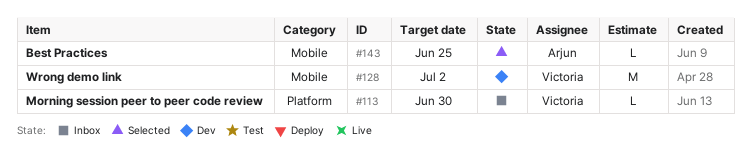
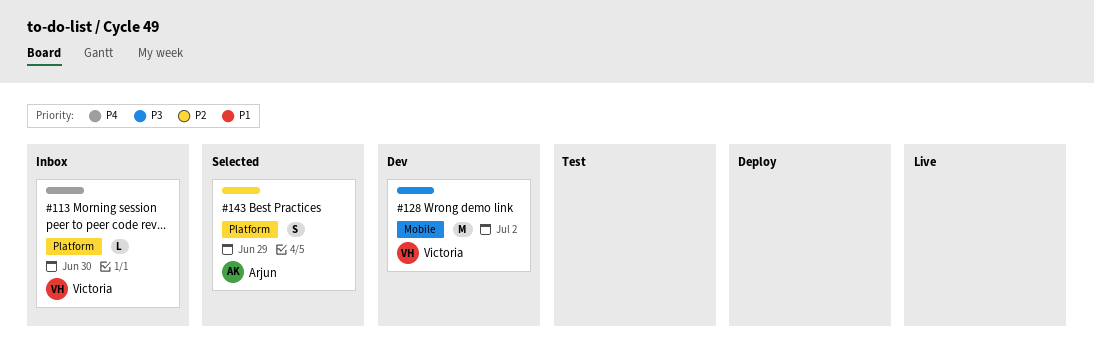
#143, label: Mobile -> Platform
#143, estimate: L -> S
#143, due: Jun 25 -> Jun 29

